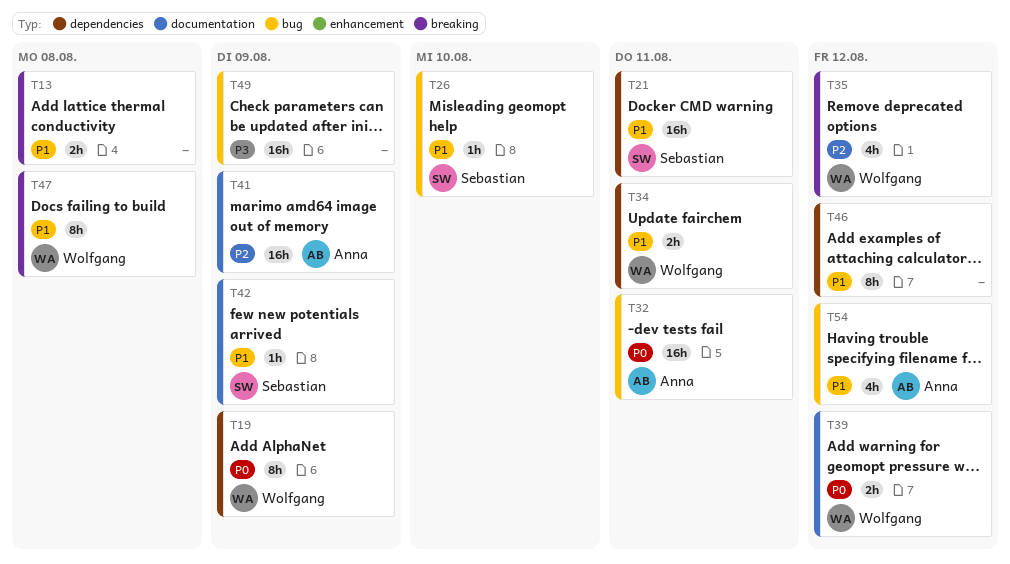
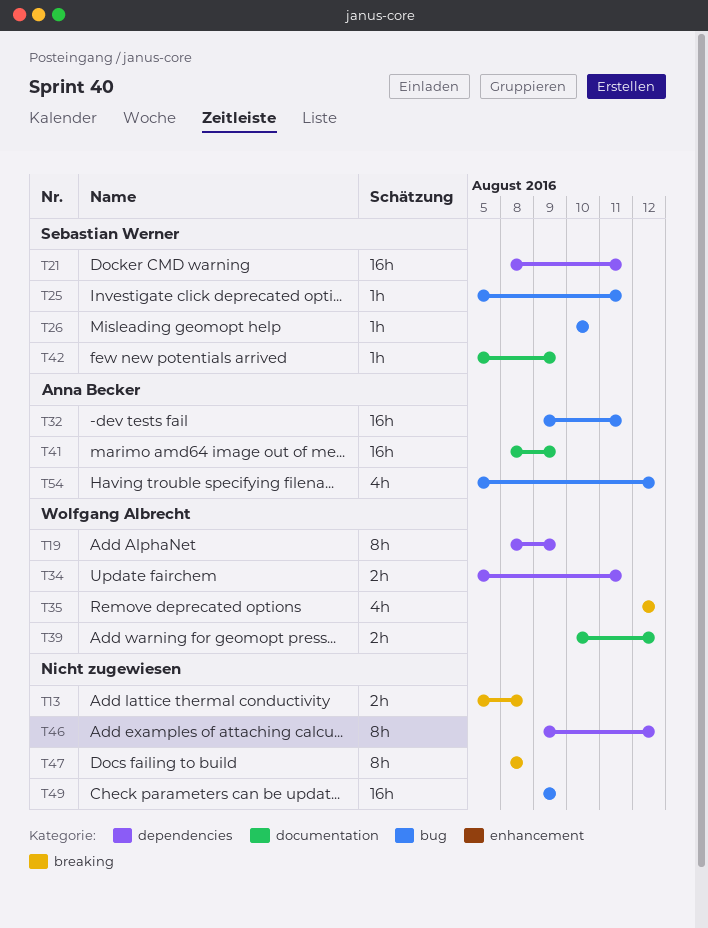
T25: none -> present
T47, owner: Wolfgang Albrecht -> none

